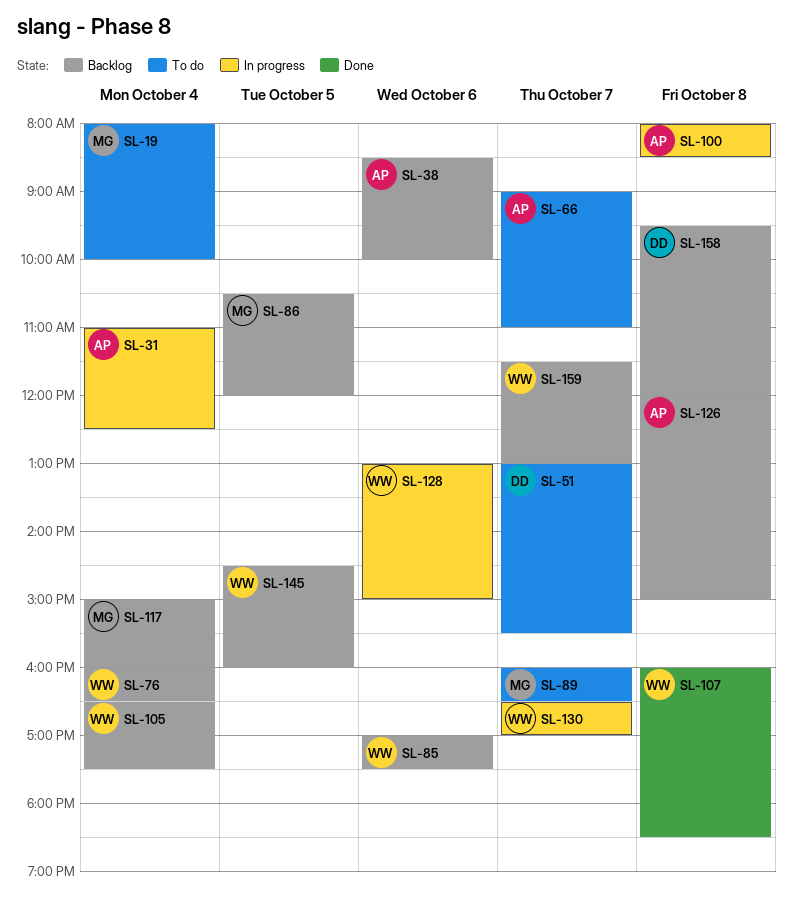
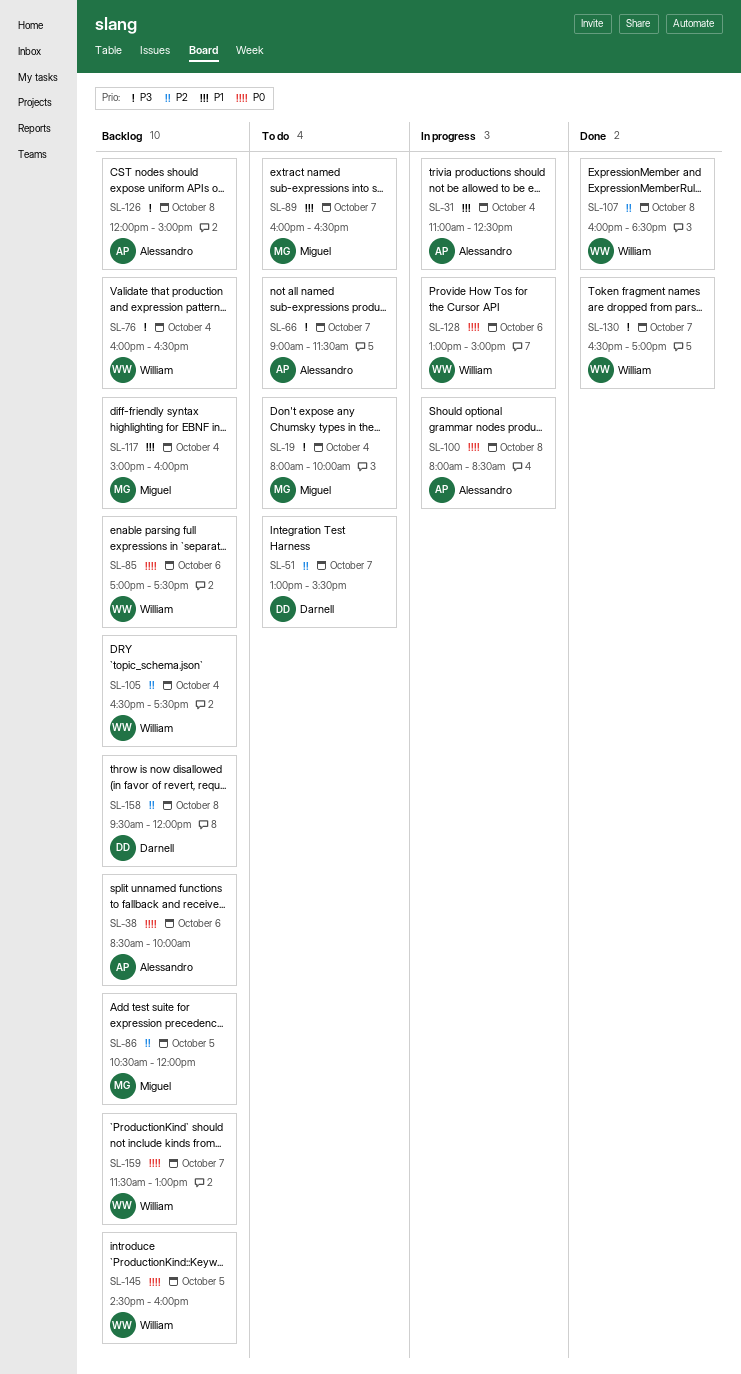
SL-66, ends: 11:00 -> 11:30
SL-130, status: In progress -> Done

